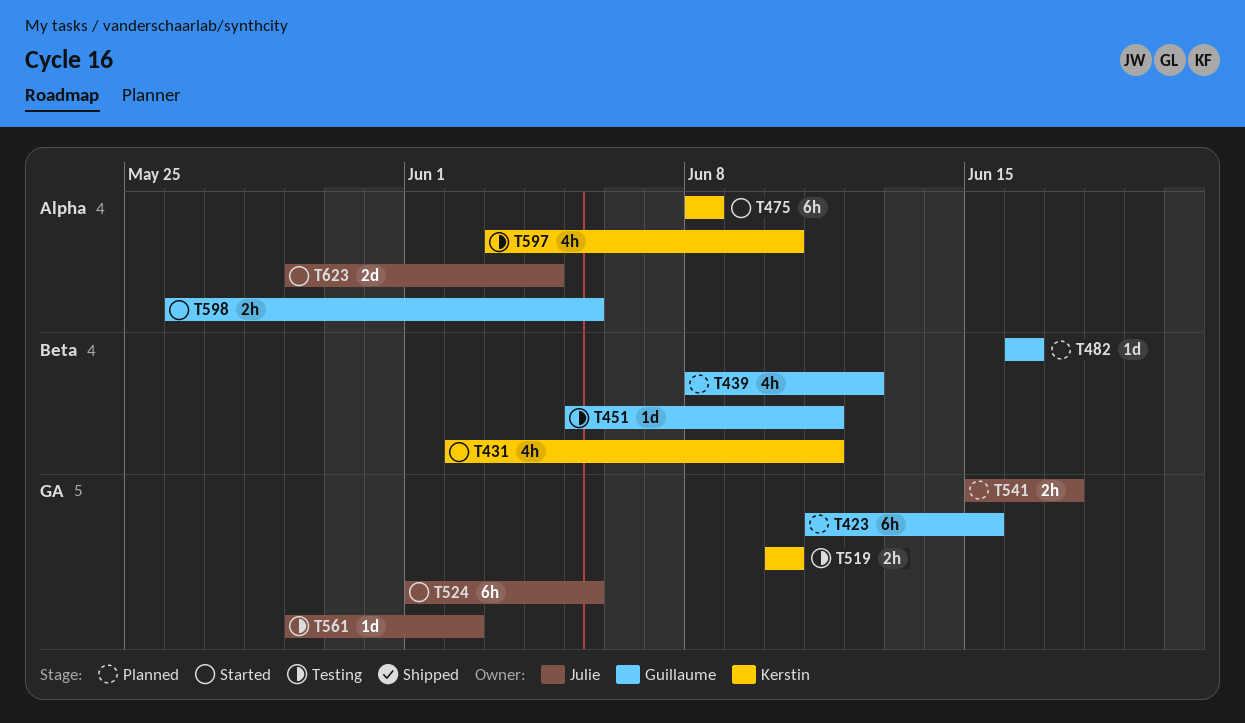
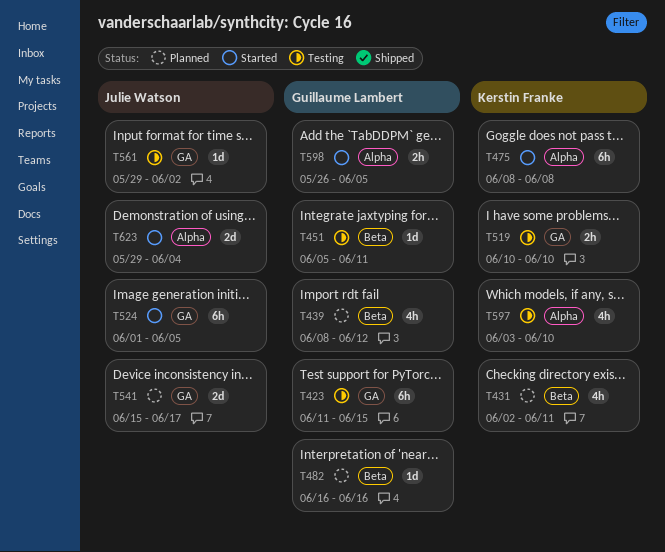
T423, status: Planned -> Testing
T431, status: Started -> Planned
T541, estimate: 2h -> 2d

